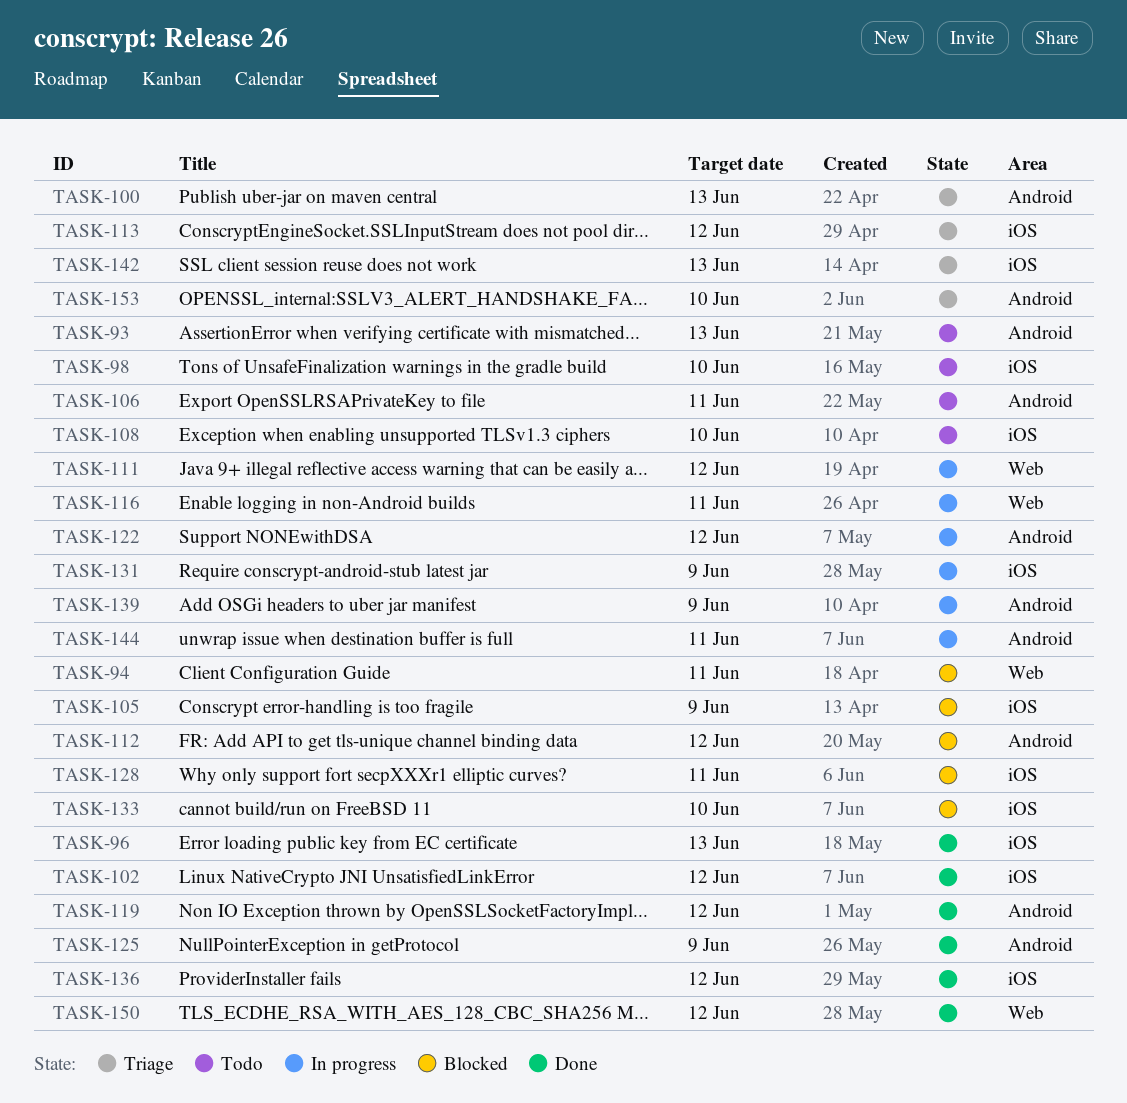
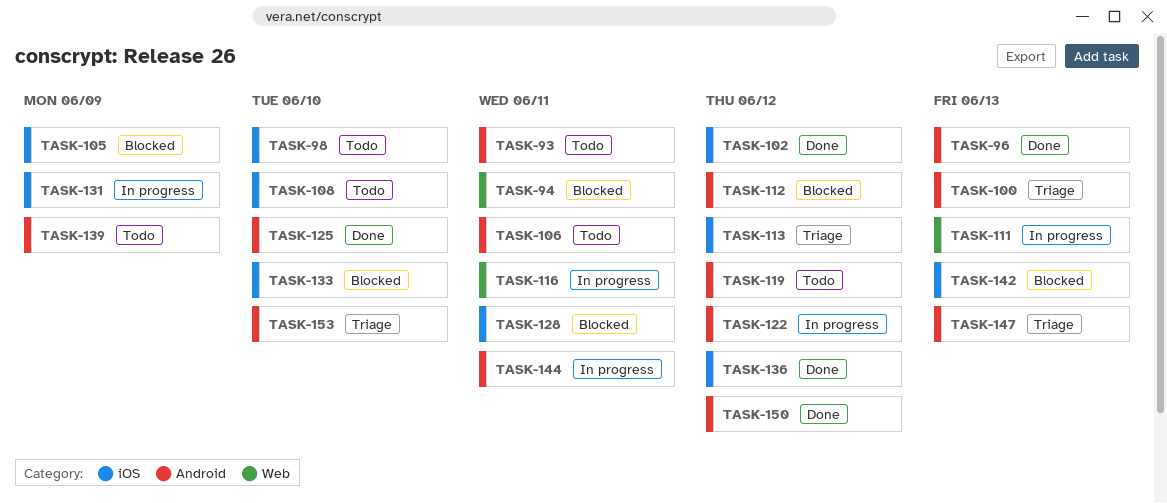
TASK-93, due: Jun 13 -> Jun 11
TASK-96, label: iOS -> Android
TASK-111, due: Jun 12 -> Jun 13
TASK-119, status: Done -> Todo
TASK-125, due: Jun 9 -> Jun 10
TASK-139, status: In progress -> Todo
TASK-142, status: Triage -> Blocked
TASK-147: none -> present
TASK-150, label: Web -> Android

